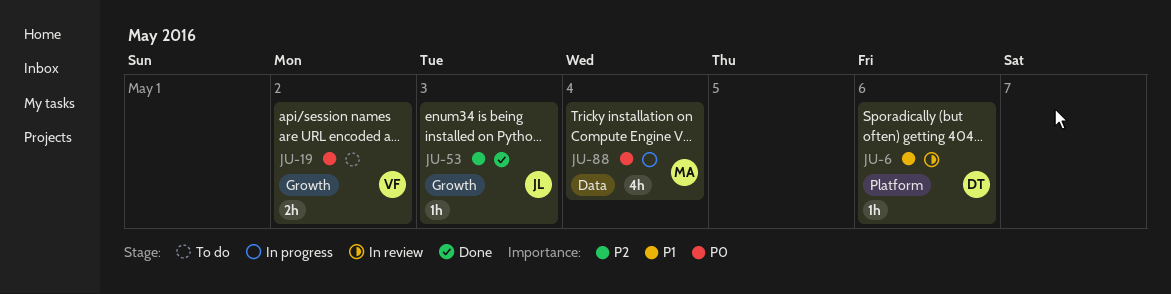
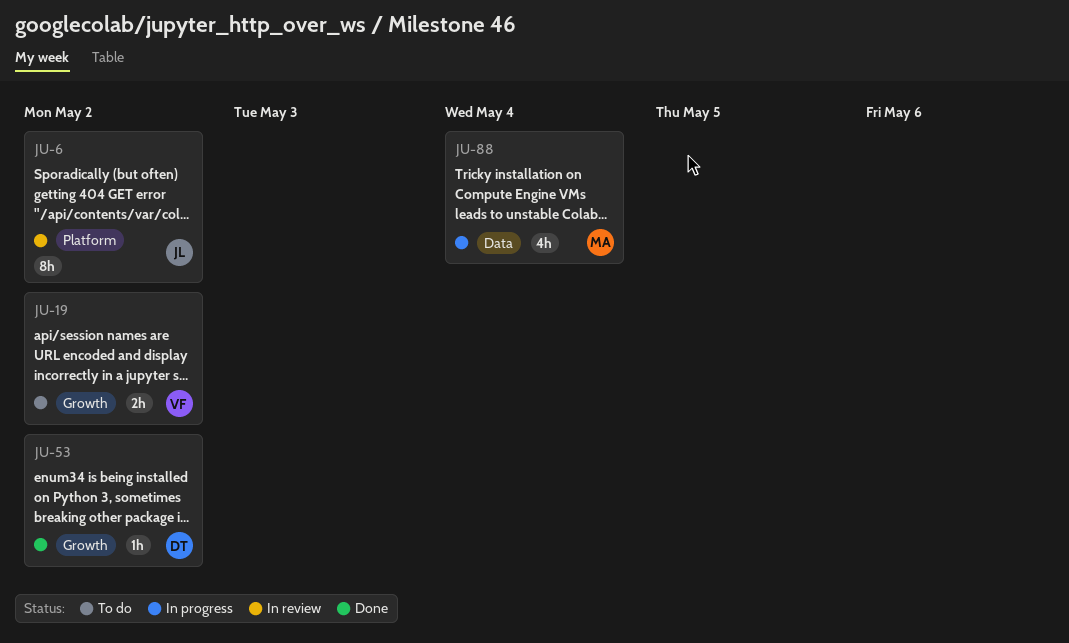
JU-6, owner: DT -> JL
JU-6, estimate: 1h -> 8h
JU-6, due: May 6 -> May 2
JU-53, owner: JL -> DT
JU-53, due: May 3 -> May 2

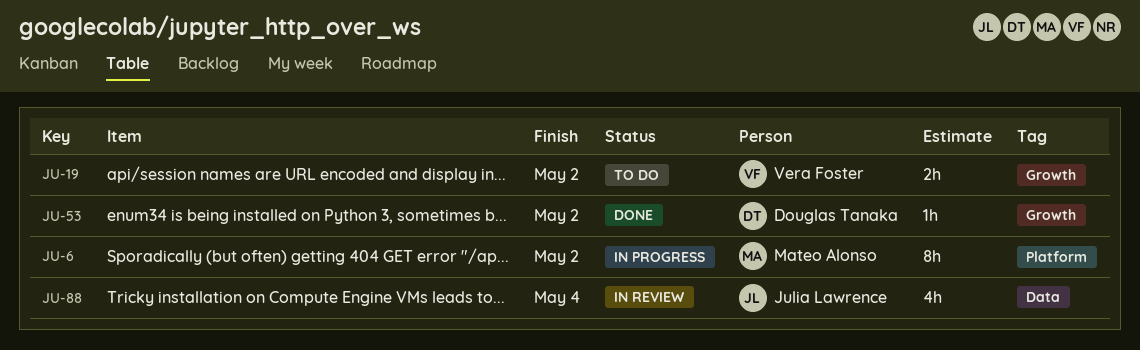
JU-6, status: In review -> In progress
JU-6, owner: Julia Lawrence -> Mateo Alonso
JU-88, status: In progress -> In review
JU-88, owner: Mateo Alonso -> Julia Lawrence

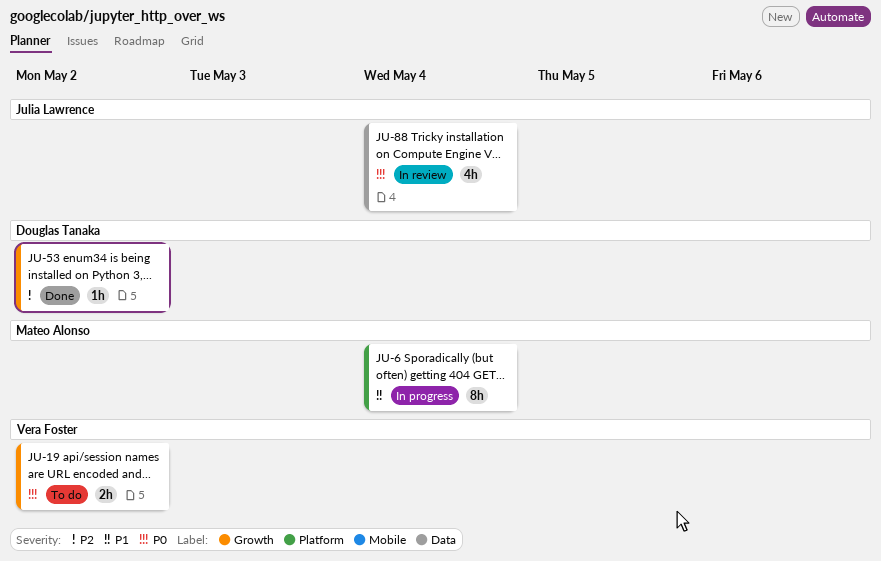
JU-6, due: May 2 -> May 4

